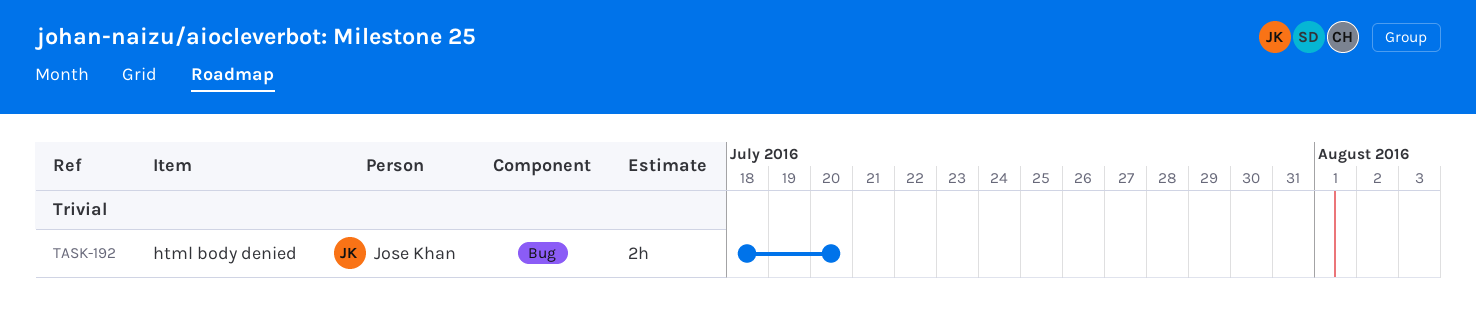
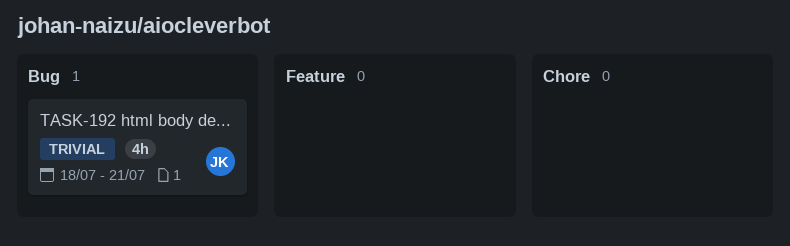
TASK-192, estimate: 2h -> 4h
TASK-192, due: Jul 20 -> Jul 21

